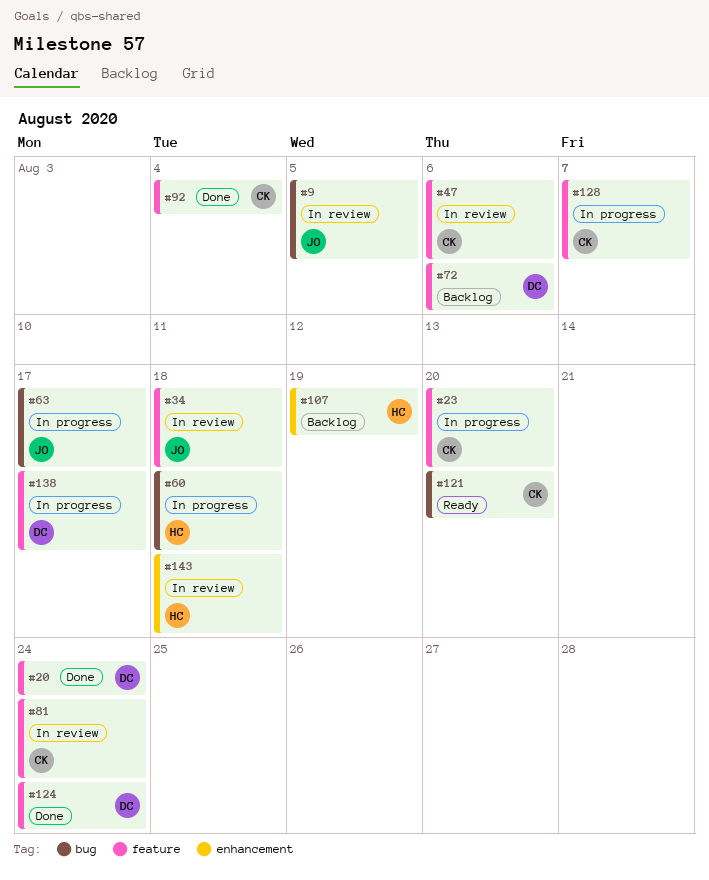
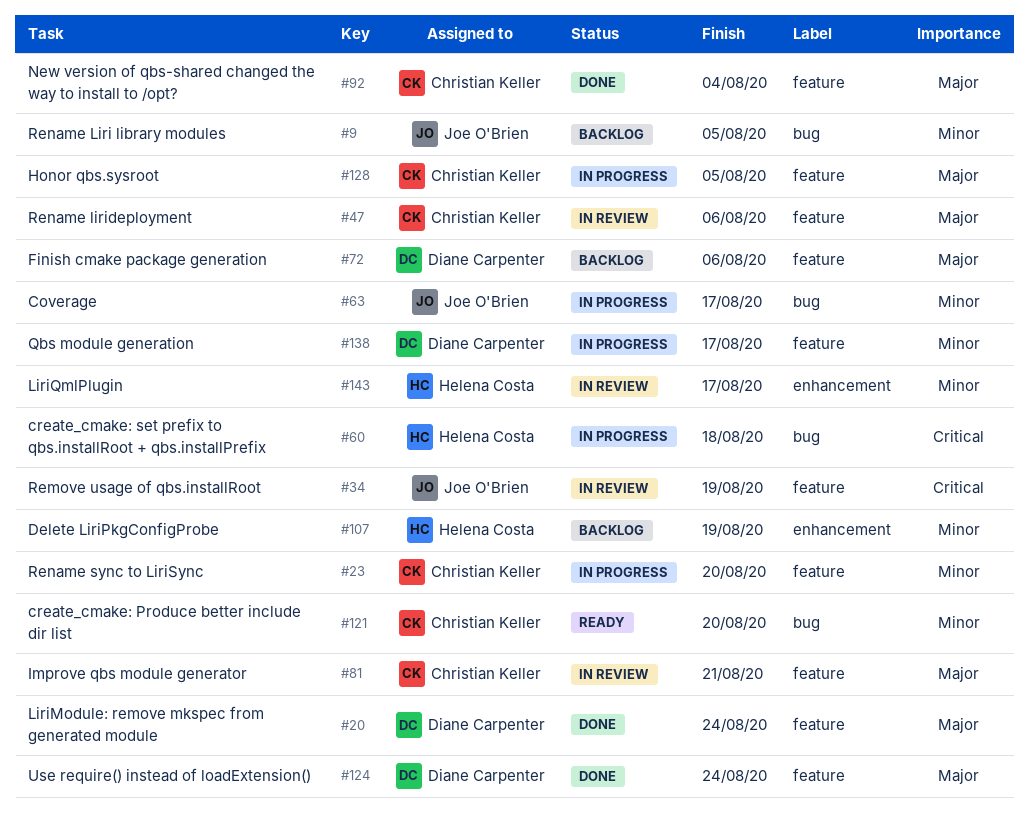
#9, status: In review -> Backlog
#34, due: Aug 18 -> Aug 19
#81, due: Aug 24 -> Aug 21
#128, due: Aug 7 -> Aug 5
#143, due: Aug 18 -> Aug 17

